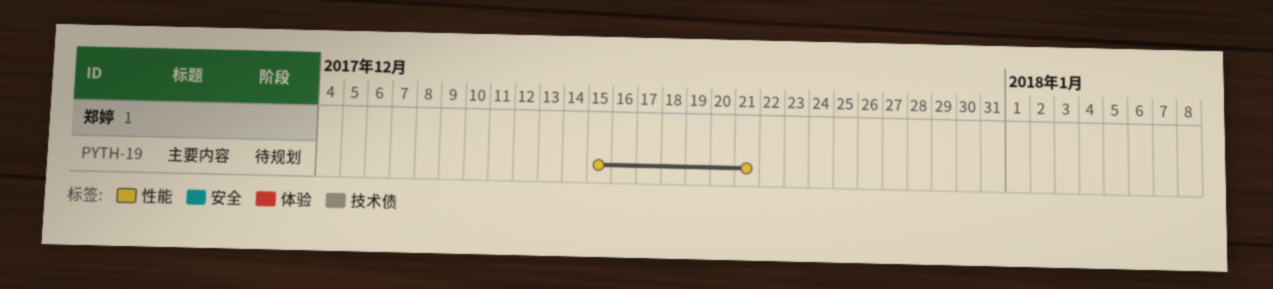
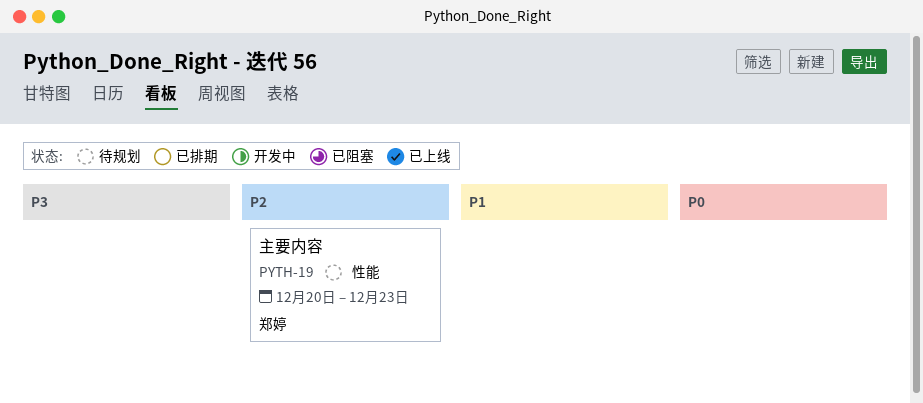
PYTH-19, start: Dec 15 -> Dec 20
PYTH-19, due: Dec 21 -> Dec 23

